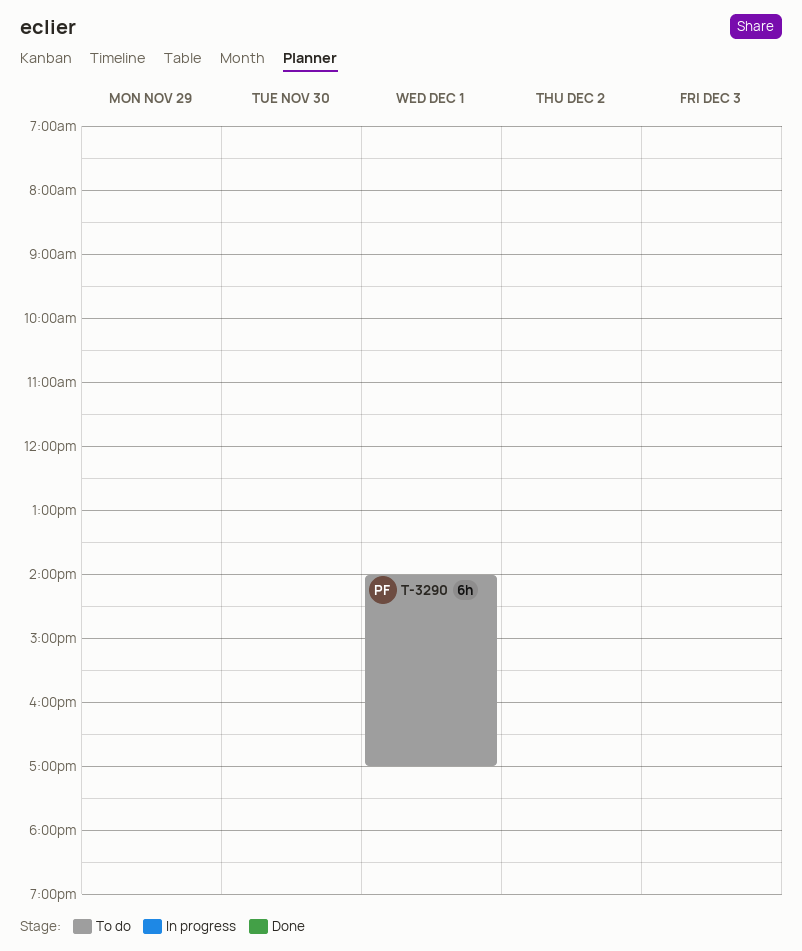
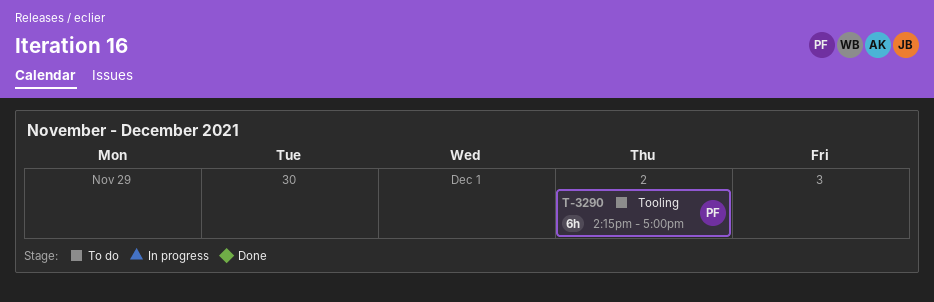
T-3290, day: Dec 1 -> Dec 2
T-3290, begins: 14:00 -> 14:15

